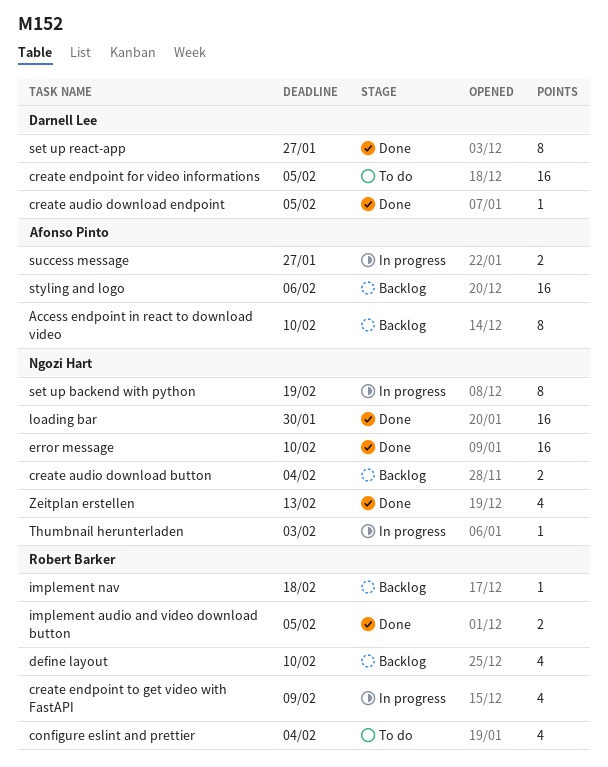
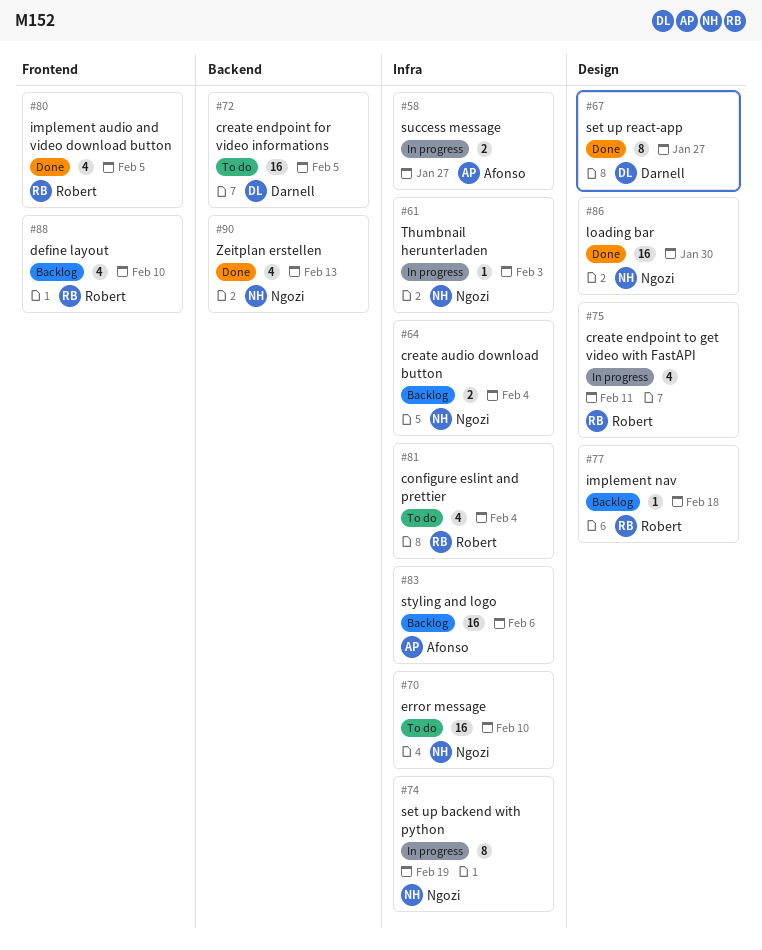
Access endpoint in react to download video: present -> none
create audio download endpoint: present -> none
create endpoint to get video with FastAPI, due: Feb 9 -> Feb 11
error message, status: Done -> To do
implement audio and video download button, estimate: 2 -> 4

